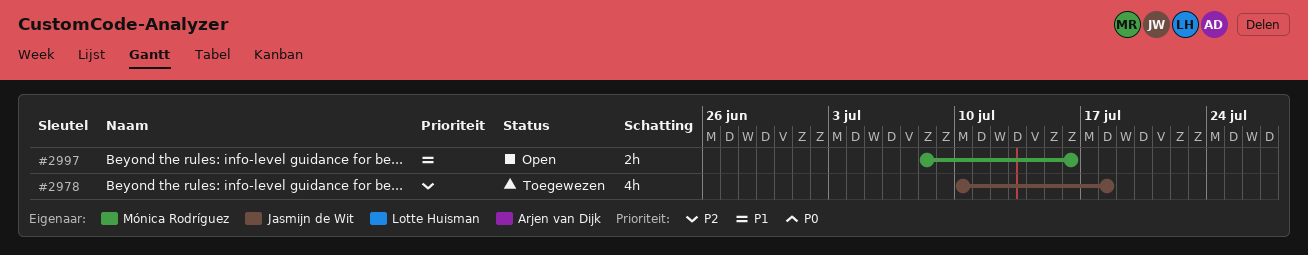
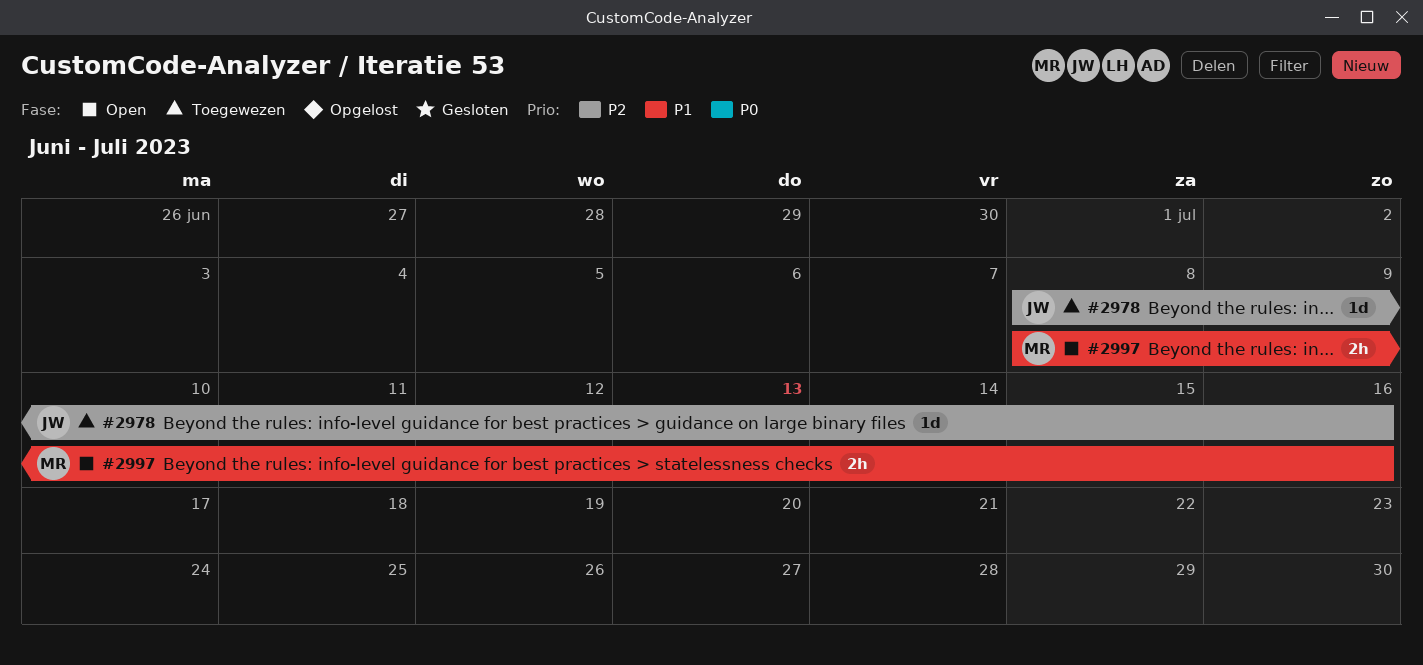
#2978, estimate: 4h -> 1d
#2978, start: Jul 10 -> Jul 8
#2978, due: Jul 18 -> Jul 16

